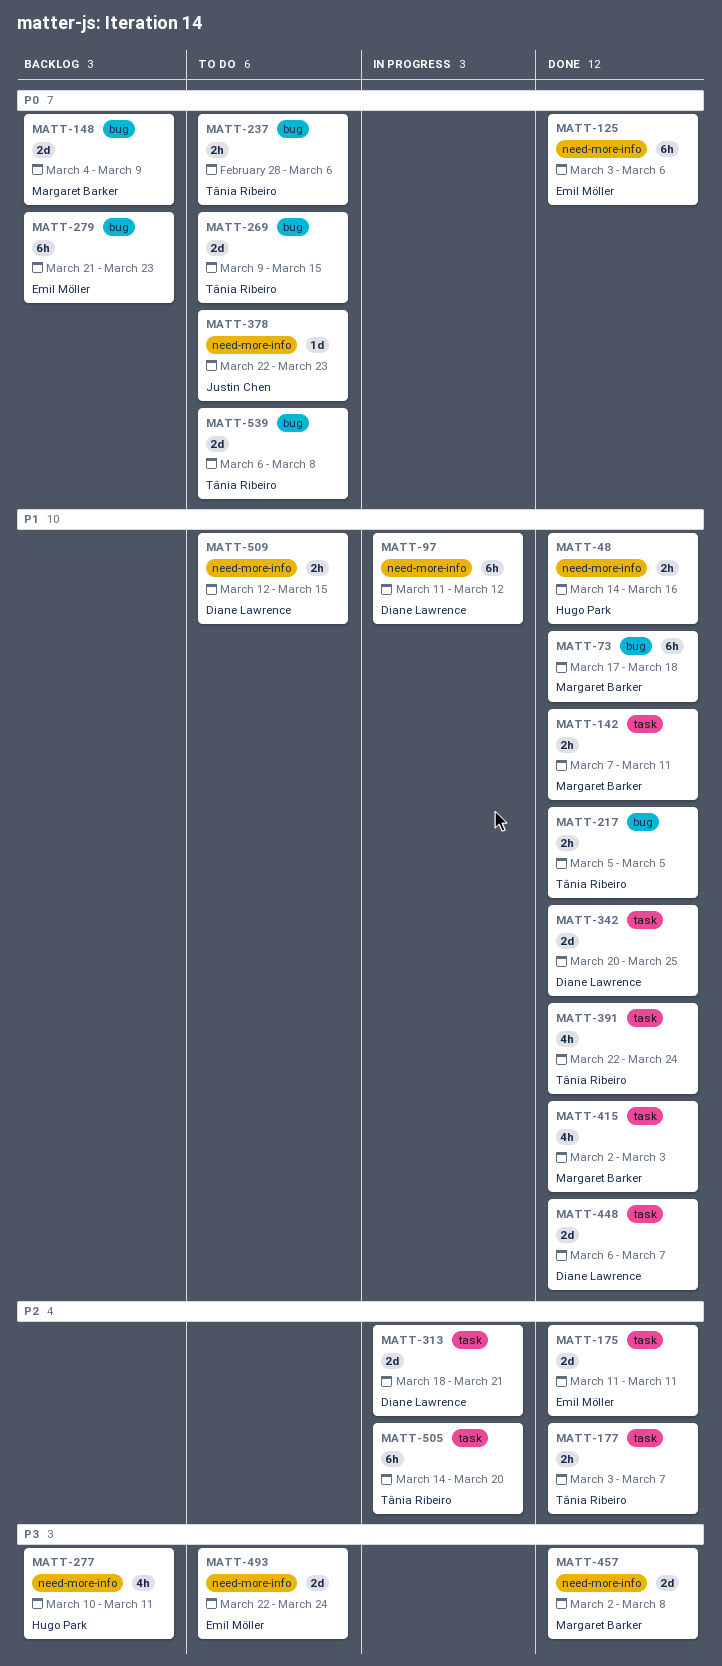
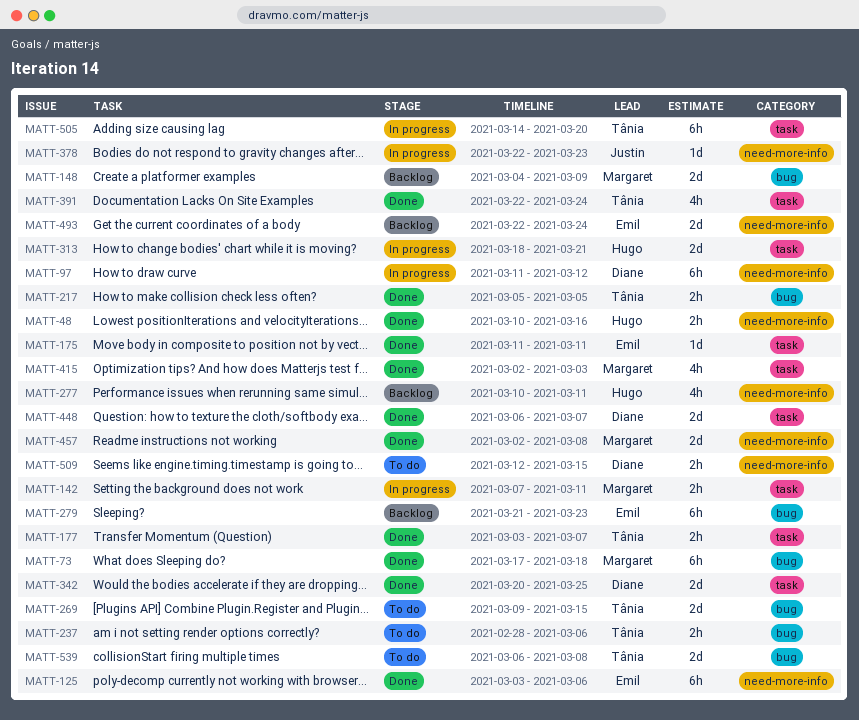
MATT-48, start: Mar 14 -> Mar 10
MATT-142, status: Done -> In progress
MATT-175, estimate: 2d -> 1d
MATT-313, owner: Diane Lawrence -> Hugo Park
MATT-378, status: To do -> In progress
MATT-493, status: To do -> Backlog

